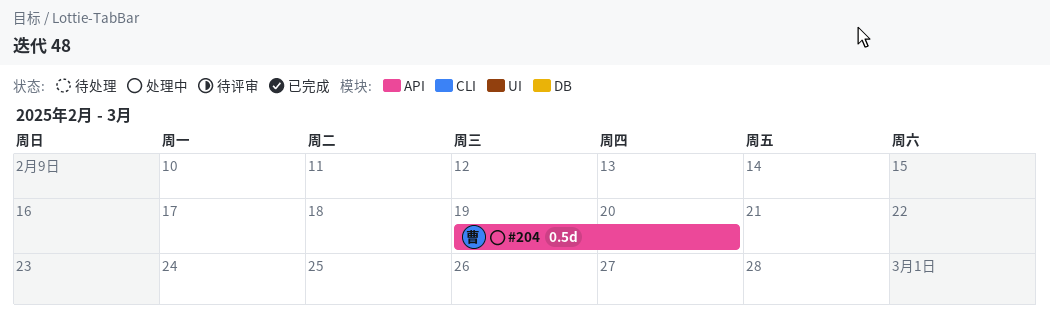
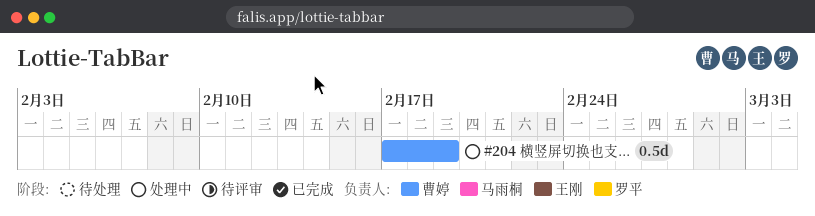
#204, start: Feb 19 -> Feb 17
#204, due: Feb 20 -> Feb 19

